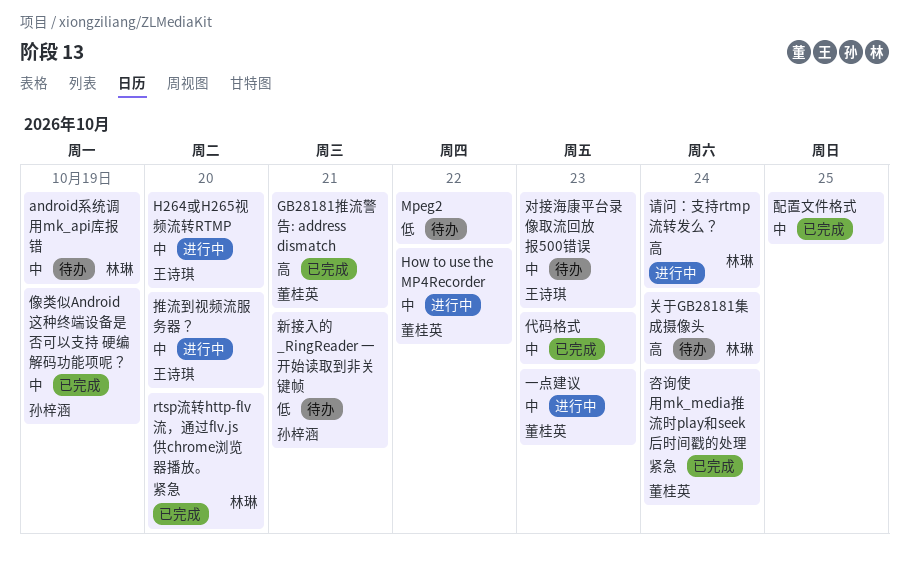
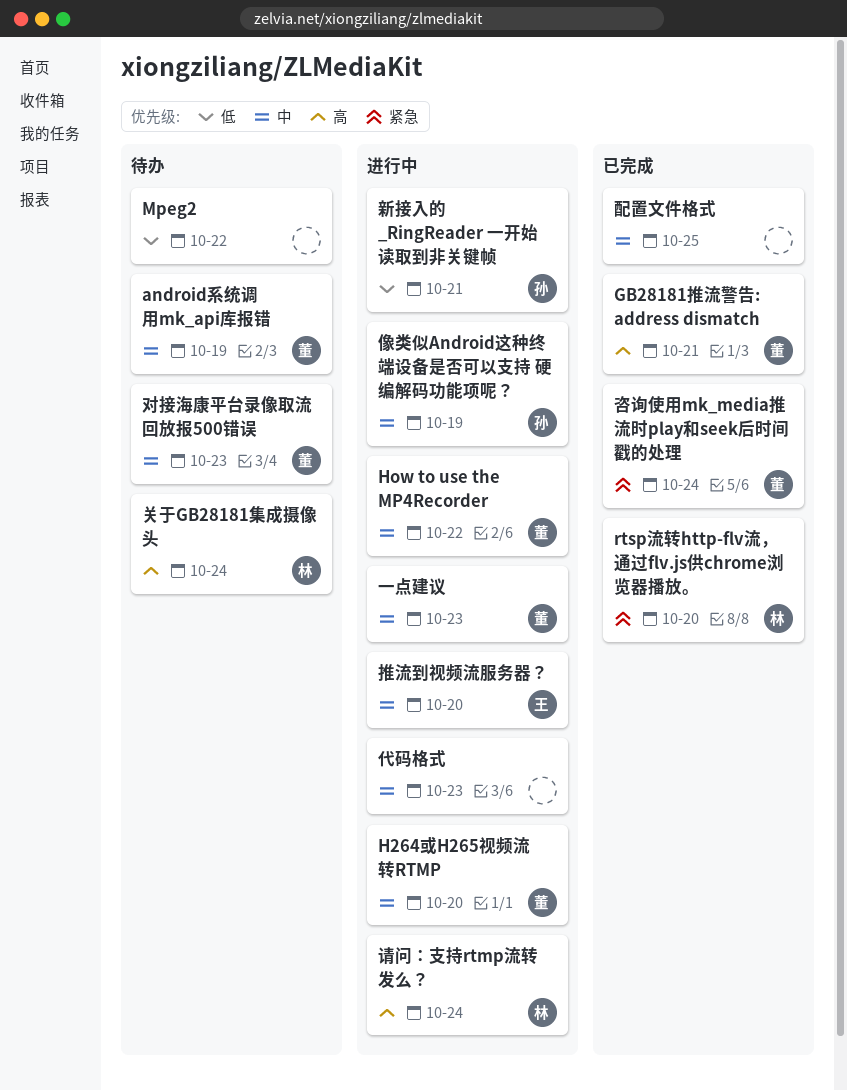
android系统调用mk_api库报错, owner: 林琳 -> 董桂英
H264或H265视频流转RTMP, owner: 王诗琪 -> 董桂英
代码格式, status: 已完成 -> 进行中
像类似Android这种终端设备是否可以支持 硬编解码功能项呢？, status: 已完成 -> 进行中
对接海康平台录像取流回放报500错误, owner: 王诗琪 -> 董桂英
新接入的 _RingReader 一开始读取到非关键帧, status: 待办 -> 进行中

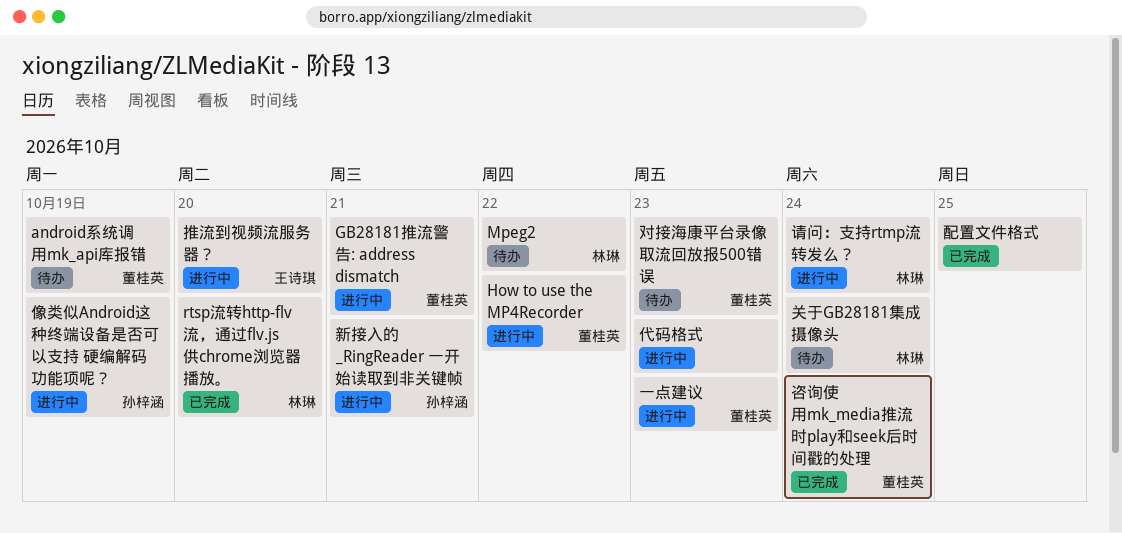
GB28181推流警告: address dismatch, status: 已完成 -> 进行中
H264或H265视频流转RTMP: present -> none
Mpeg2, owner: none -> 林琳

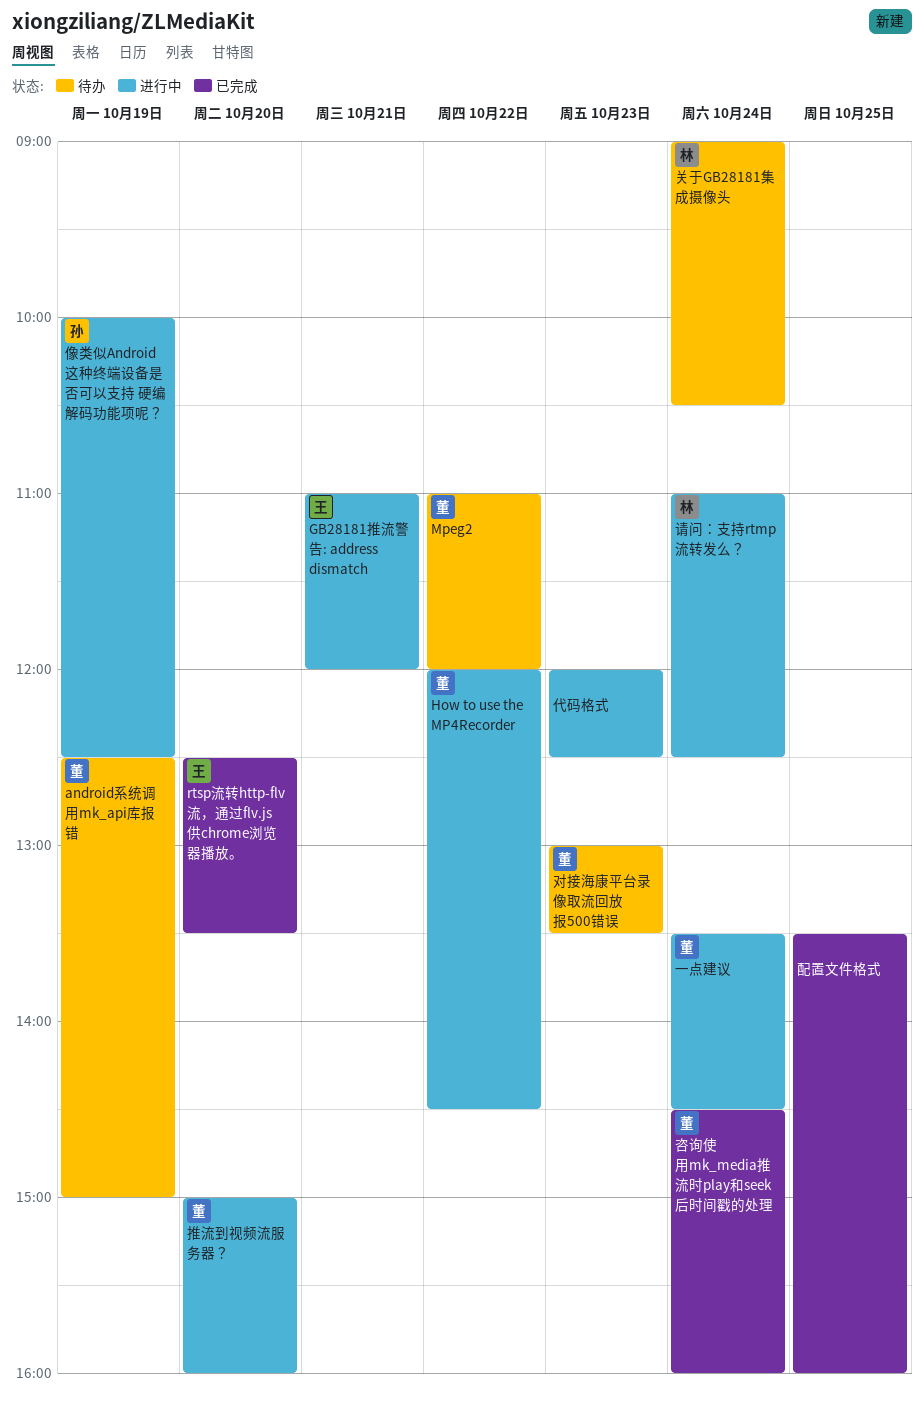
GB28181推流警告: address dismatch, owner: 董桂英 -> 王诗琪
Mpeg2, owner: 林琳 -> 董桂英
rtsp流转http-flv流，通过flv.js供chrome浏览器播放。, owner: 林琳 -> 王诗琪
一点建议, day: Oct 23 -> Oct 24
推流到视频流服务器？, owner: 王诗琪 -> 董桂英
新接入的 _RingReader 一开始读取到非关键帧: present -> none

